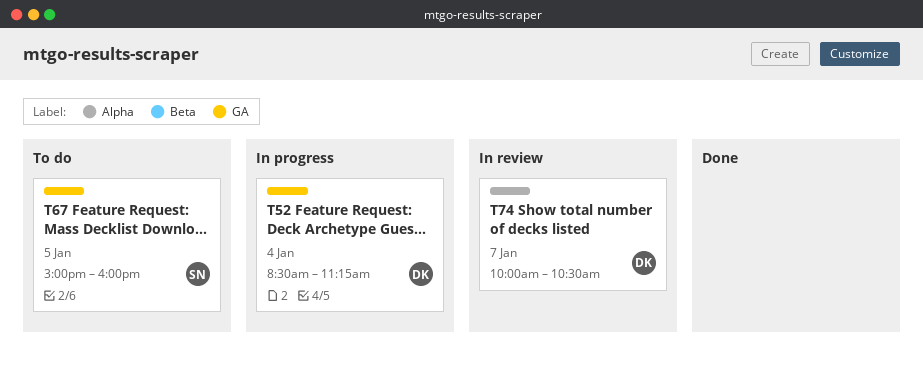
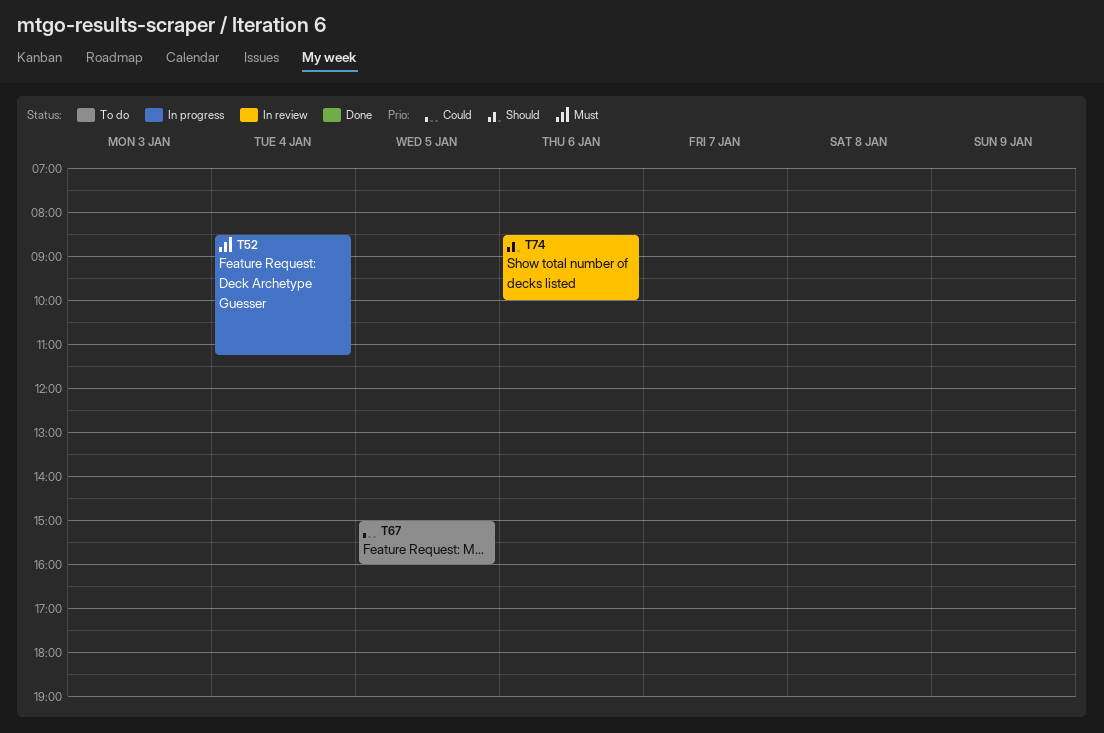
T74, day: Jan 7 -> Jan 6
T74, begins: 10:00 -> 08:30
T74, ends: 10:30 -> 10:00

